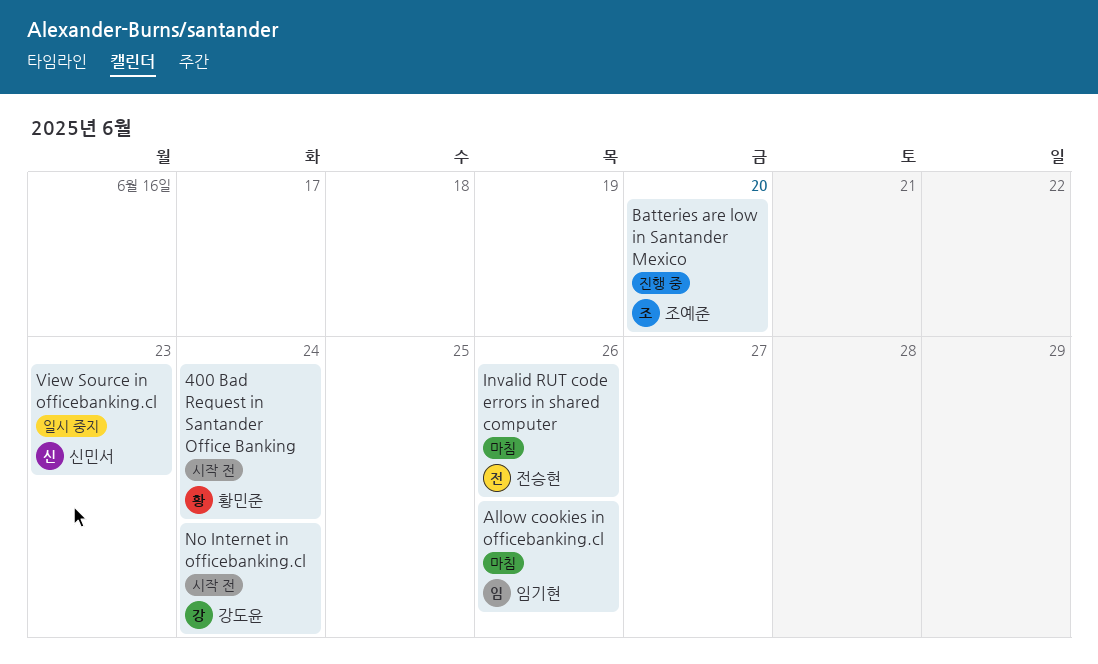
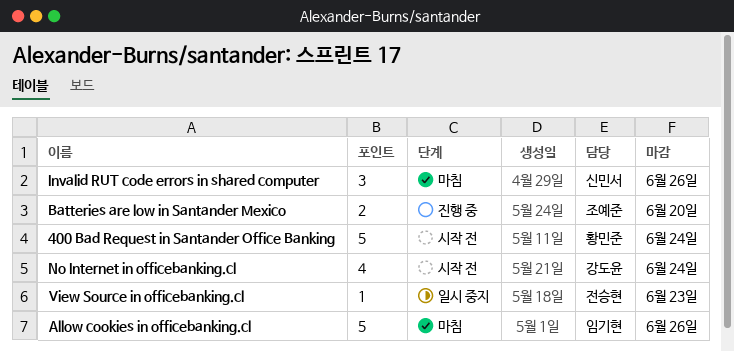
Invalid RUT code errors in shared computer, owner: 전승현 -> 신민서
View Source in officebanking.cl, owner: 신민서 -> 전승현

